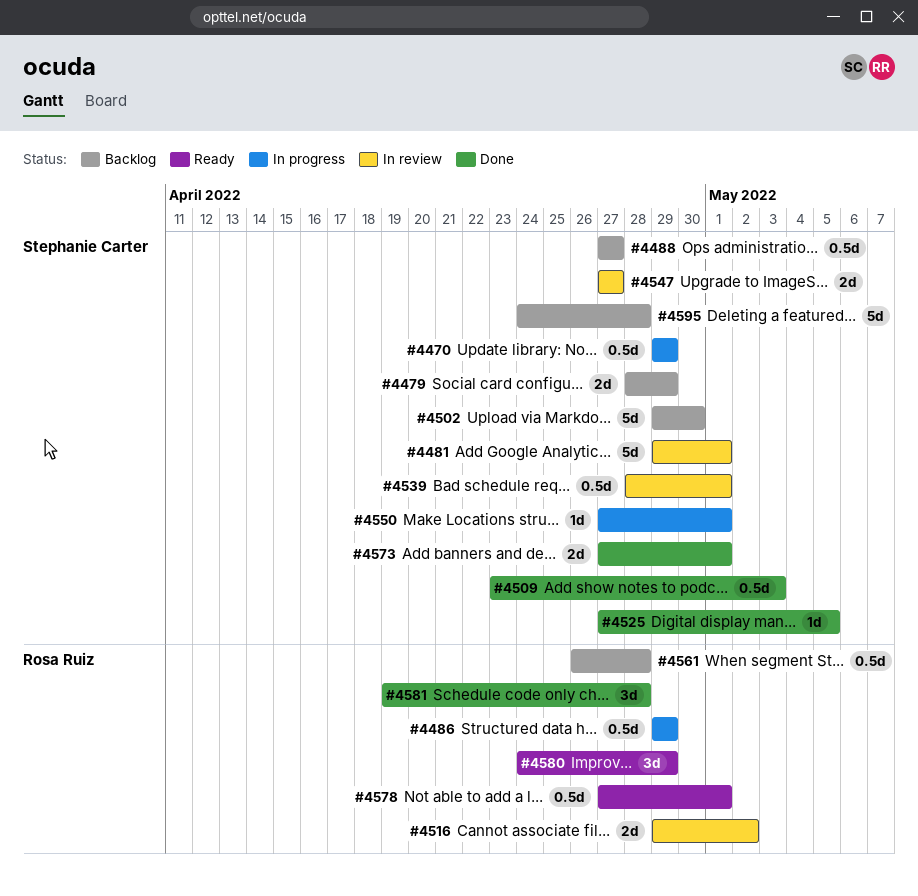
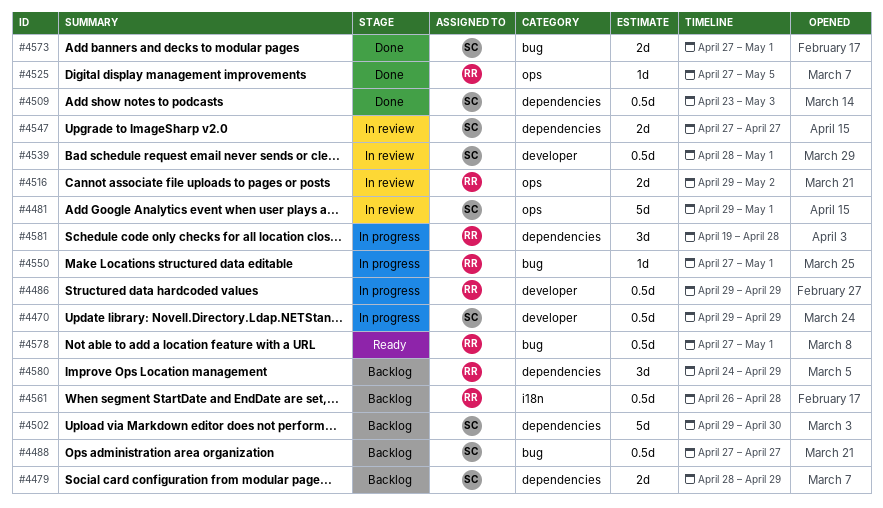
#4525, owner: Stephanie Carter -> Rosa Ruiz
#4550, owner: Stephanie Carter -> Rosa Ruiz
#4580, status: Ready -> Backlog
#4581, status: Done -> In progress
#4595: present -> none

